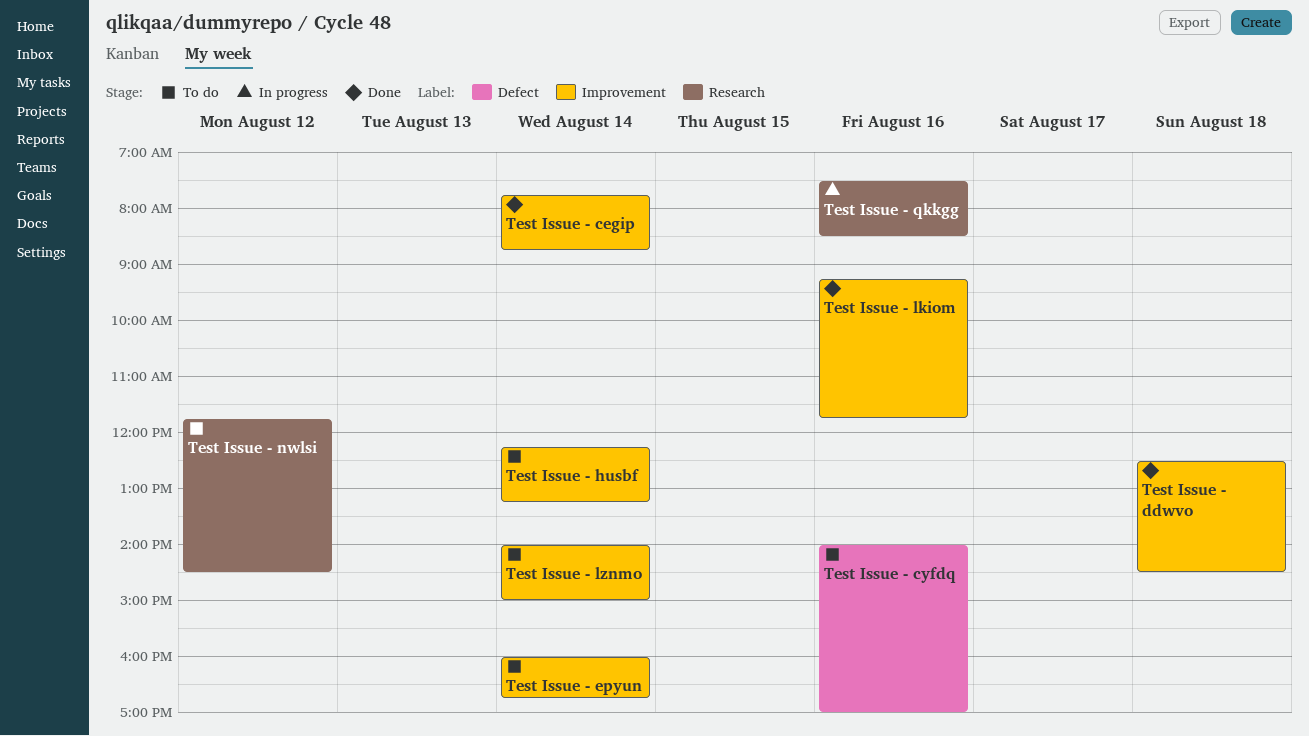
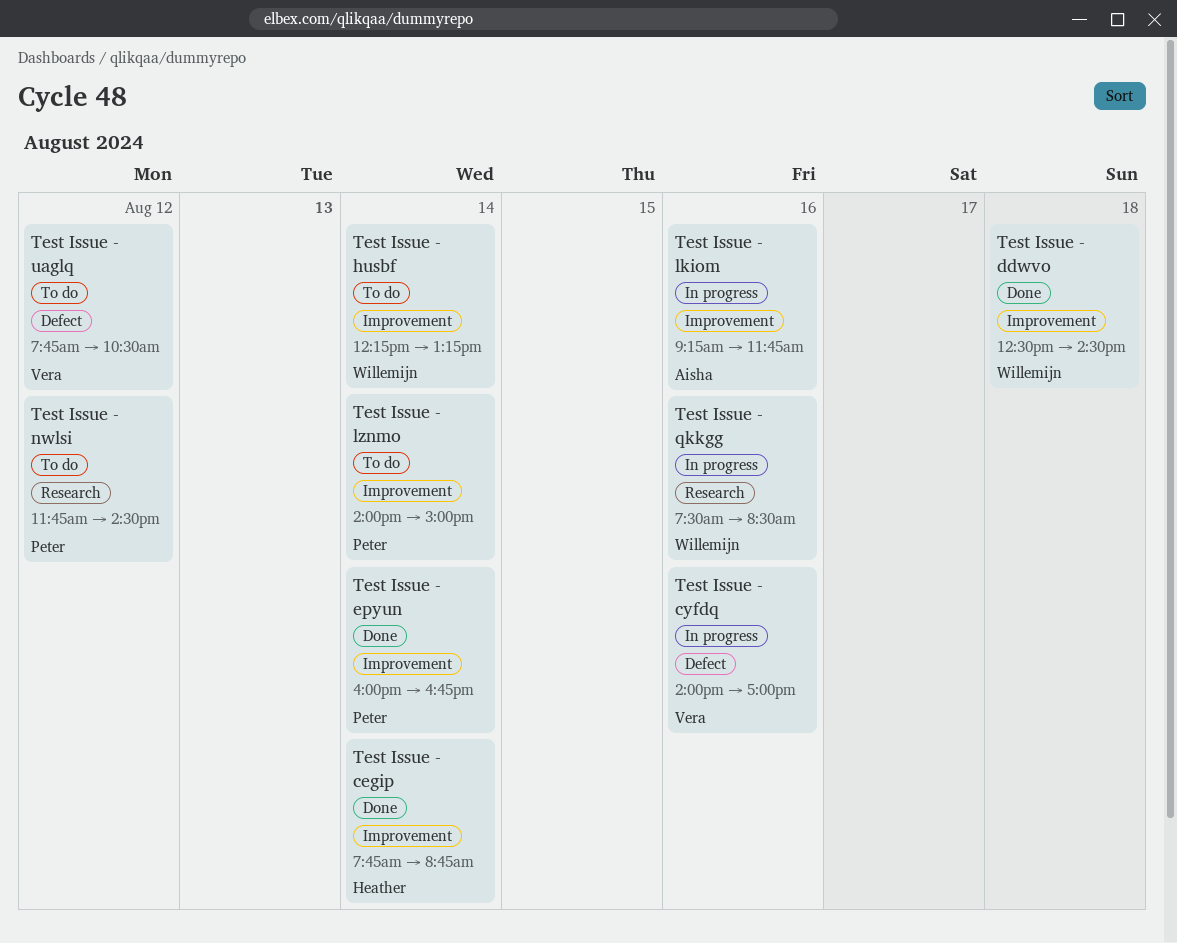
Test Issue - cyfdq, status: To do -> In progress
Test Issue - epyun, status: To do -> Done
Test Issue - lkiom, status: Done -> In progress
Test Issue - uaglq: none -> present

